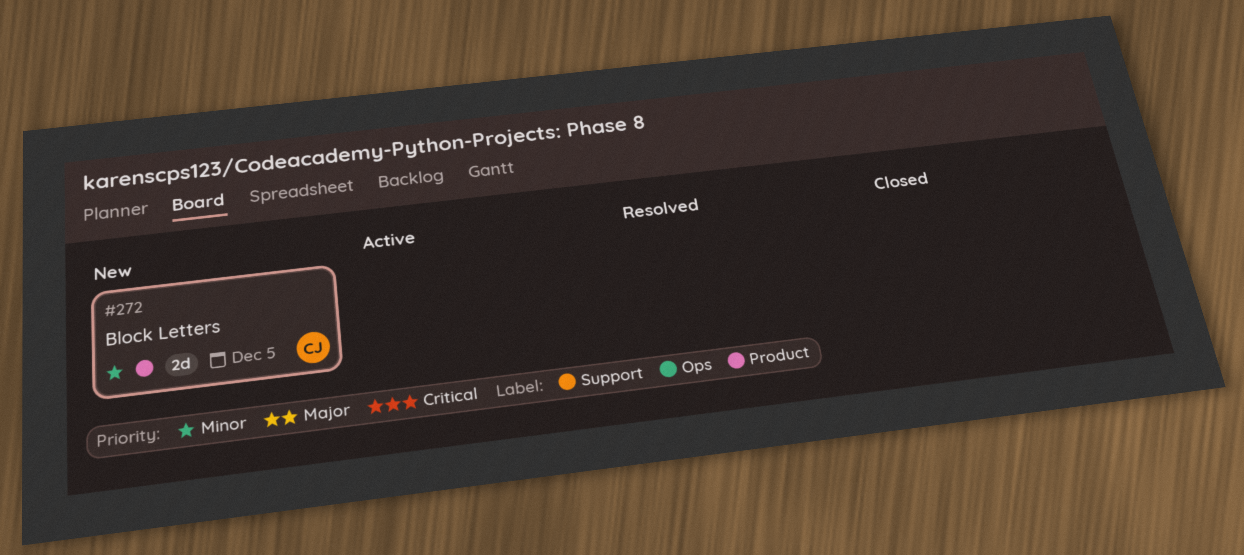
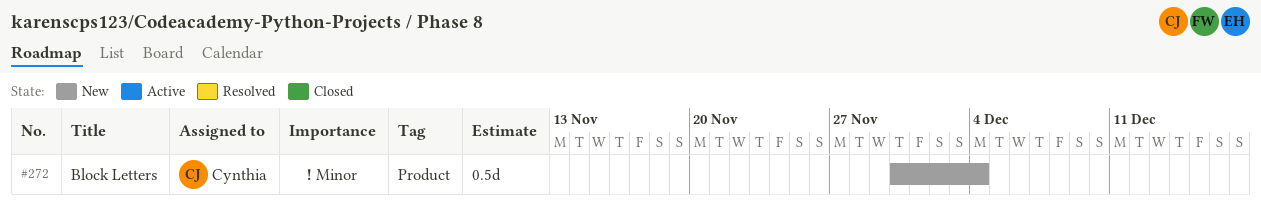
#272, estimate: 2d -> 0.5d
#272, due: Dec 5 -> Dec 4

